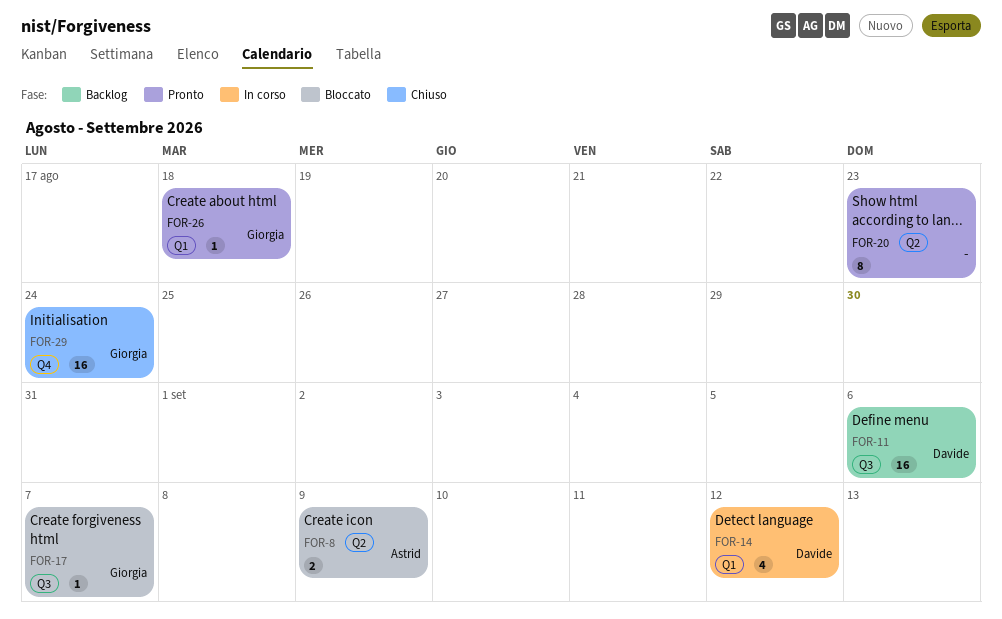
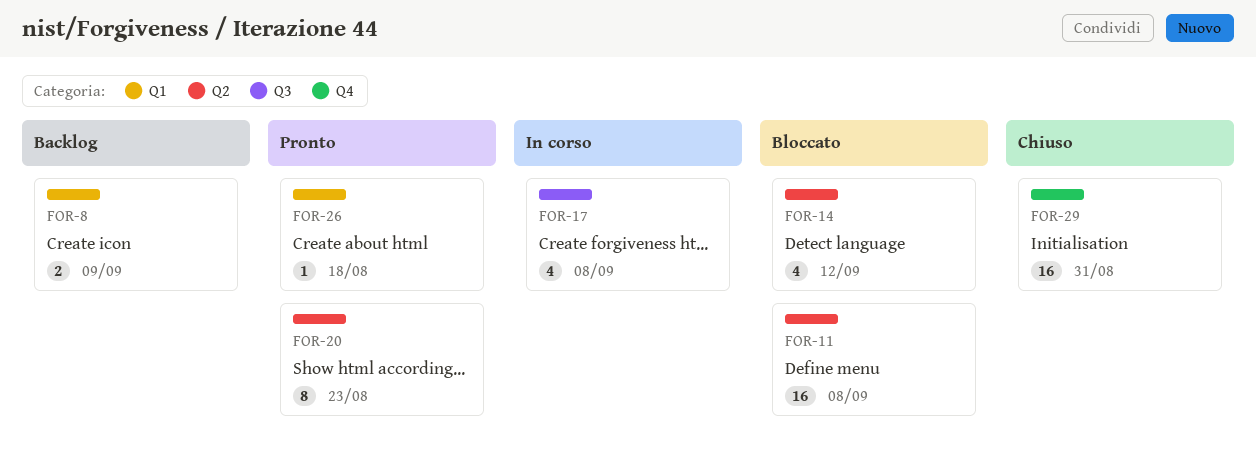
FOR-8, status: Bloccato -> Backlog
FOR-8, label: Q2 -> Q1
FOR-11, status: Backlog -> Bloccato
FOR-11, label: Q3 -> Q2
FOR-11, due: Sep 6 -> Sep 8
FOR-14, status: In corso -> Bloccato
FOR-14, label: Q1 -> Q2
FOR-17, status: Bloccato -> In corso
FOR-17, estimate: 1 -> 4
FOR-17, due: Sep 7 -> Sep 8
FOR-29, due: Aug 24 -> Aug 31

